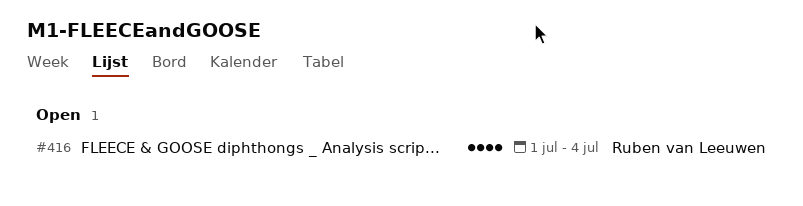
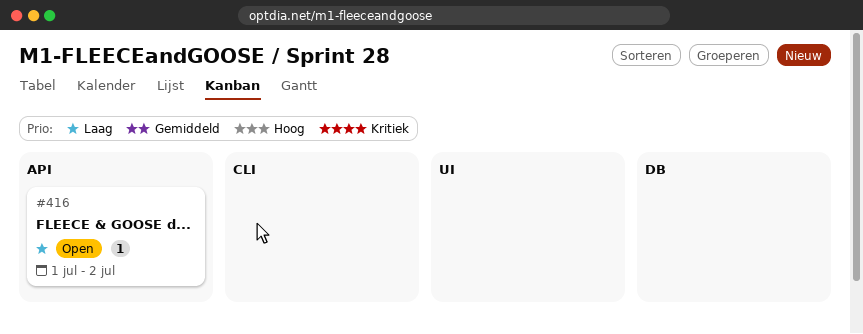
#416, estimate: 4 -> 1
#416, due: Jul 4 -> Jul 2

